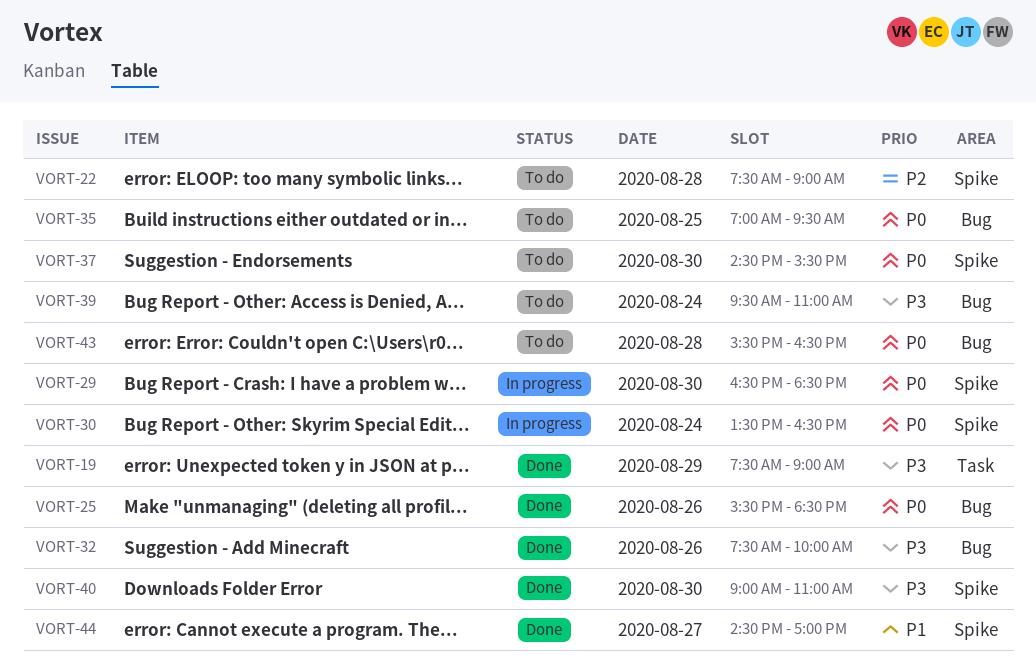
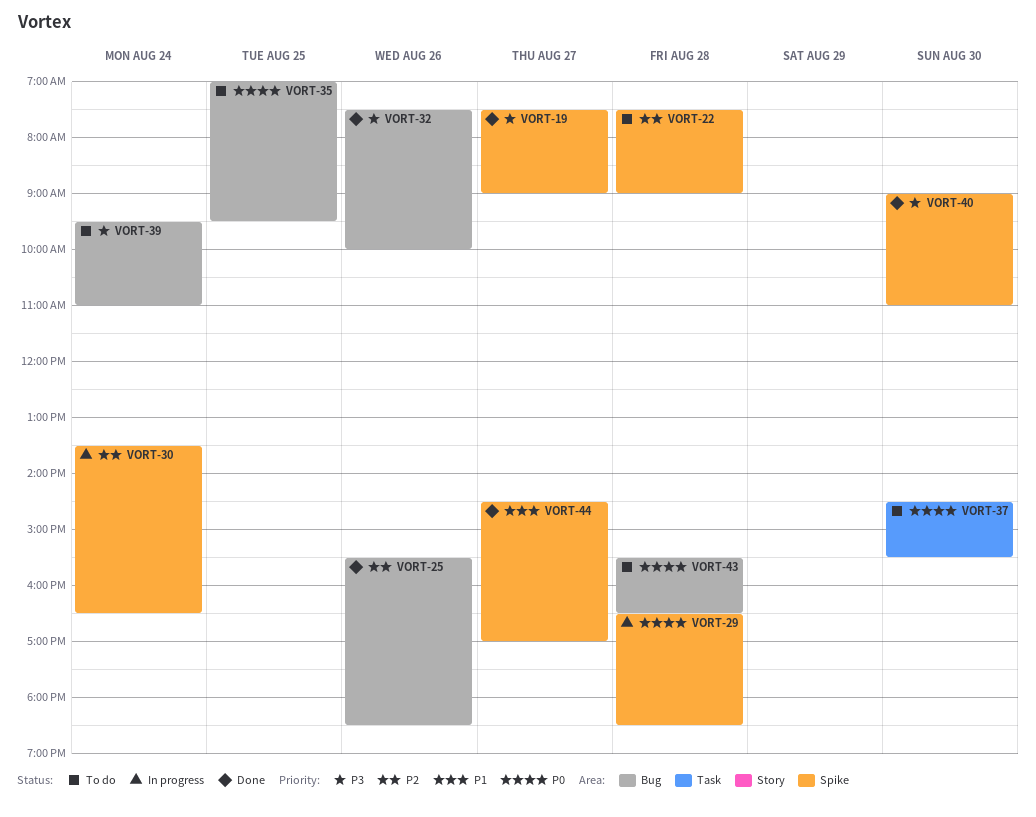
VORT-19, label: Task -> Spike
VORT-19, day: Aug 29 -> Aug 27
VORT-25, priority: P0 -> P2
VORT-29, day: Aug 30 -> Aug 28
VORT-30, priority: P0 -> P2
VORT-37, label: Spike -> Task

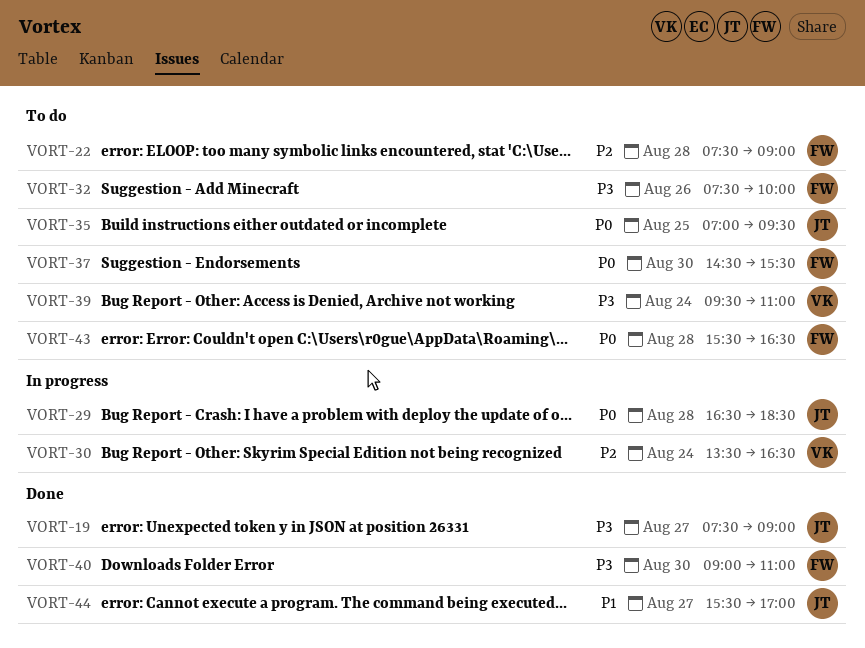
VORT-25: present -> none
VORT-32, status: Done -> To do
VORT-44, begins: 14:30 -> 15:30

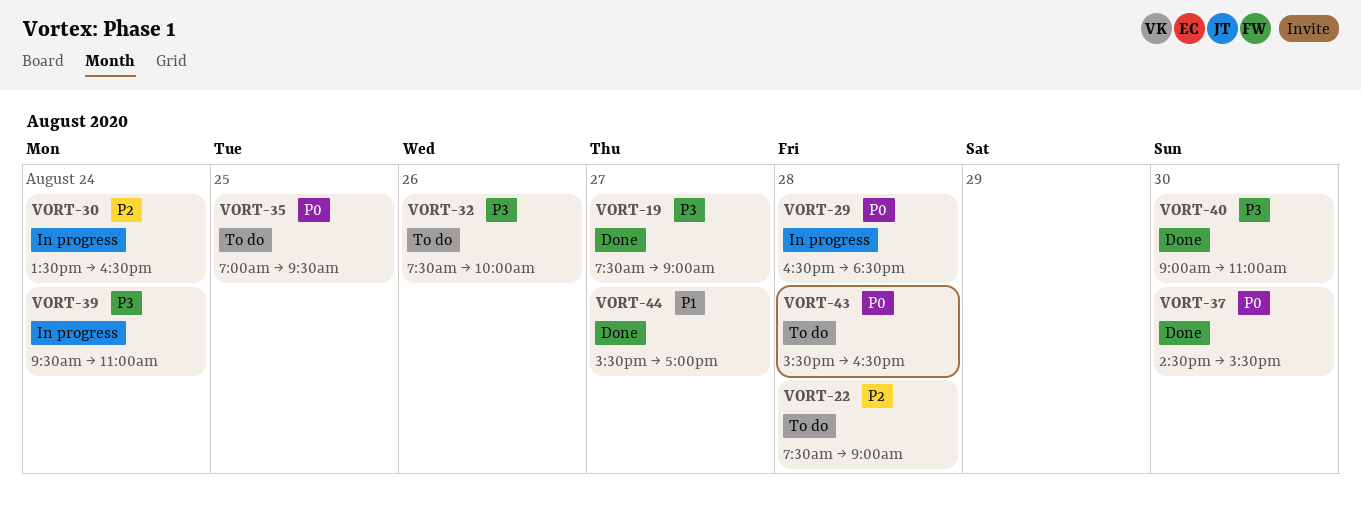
VORT-37, status: To do -> Done
VORT-39, status: To do -> In progress

